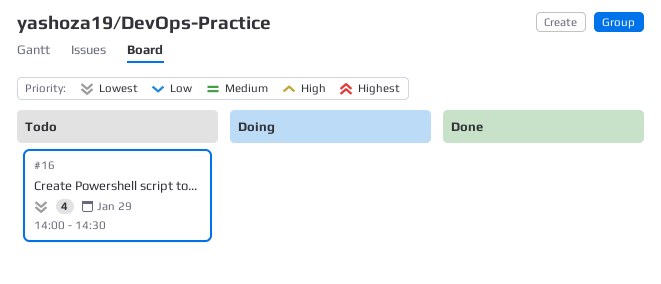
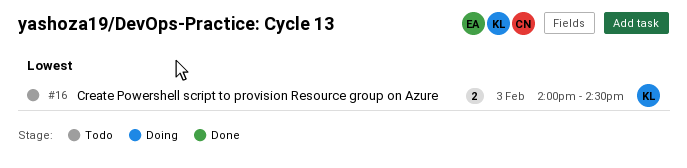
#16, estimate: 4 -> 2
#16, day: Jan 29 -> Feb 3

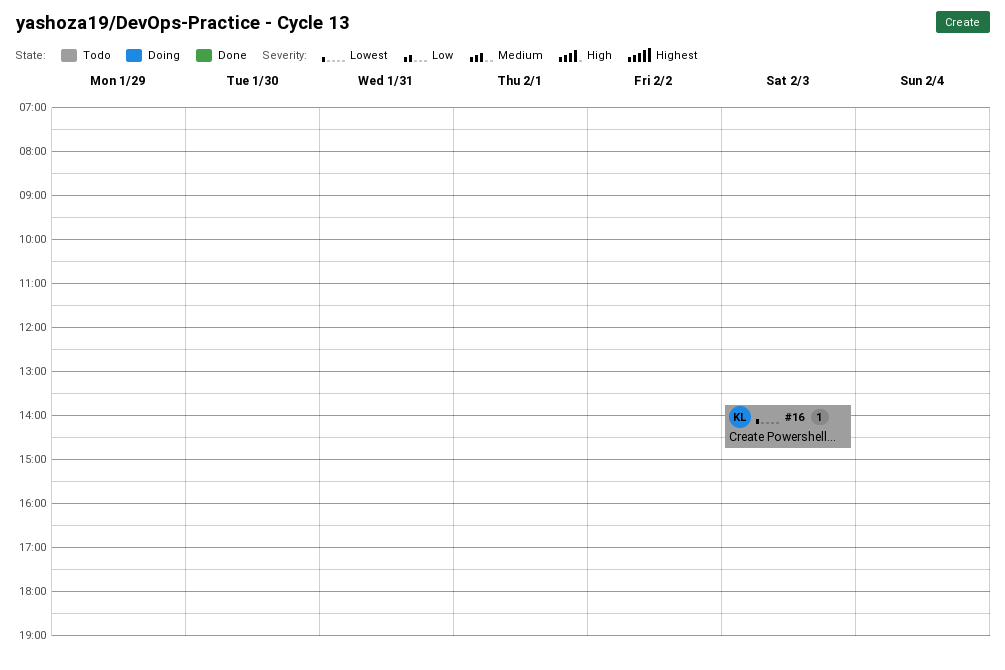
#16, estimate: 2 -> 1
#16, begins: 14:00 -> 13:45
#16, ends: 14:30 -> 14:45

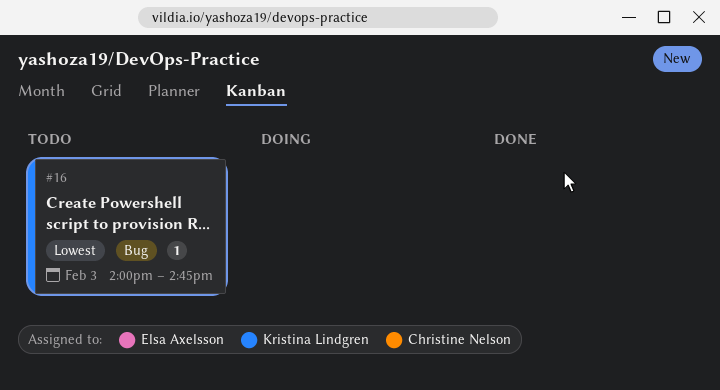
#16, begins: 13:45 -> 14:00

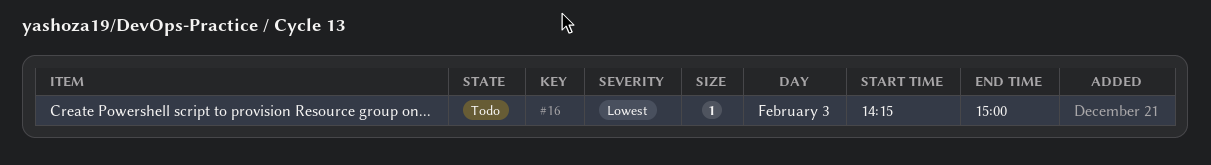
#16, begins: 14:00 -> 14:15
#16, ends: 14:45 -> 15:00

